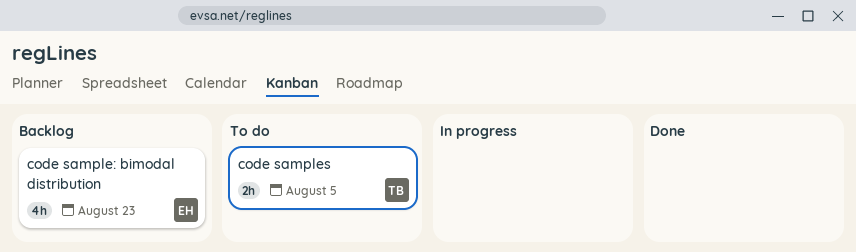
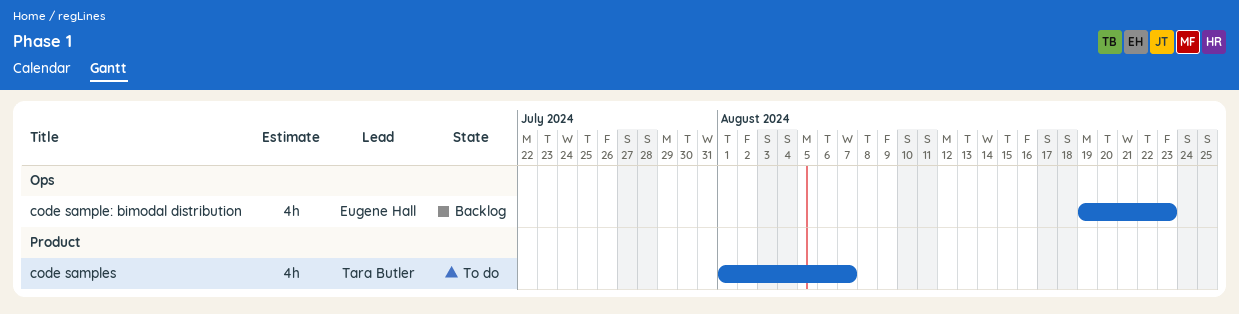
code samples, estimate: 2h -> 4h
code samples, due: Aug 5 -> Aug 7

